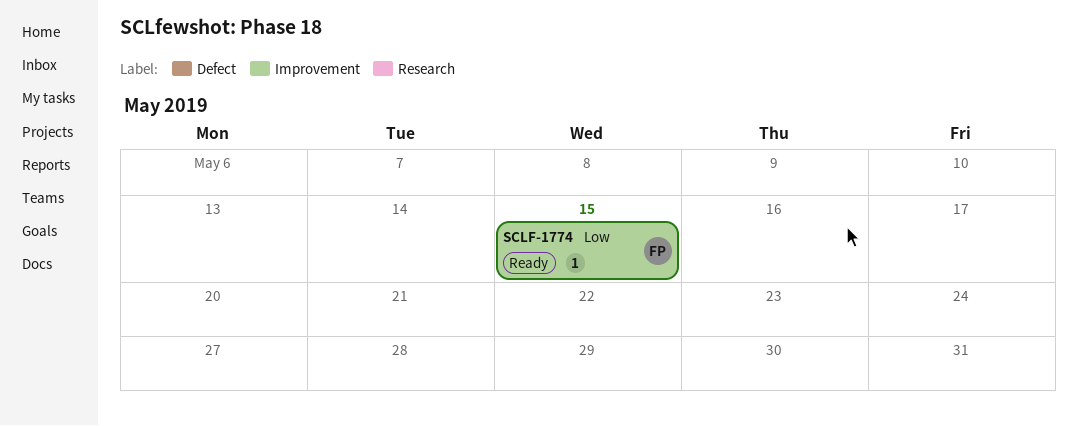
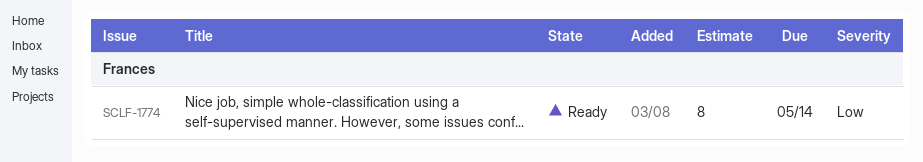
SCLF-1774, estimate: 1 -> 8
SCLF-1774, due: May 15 -> May 14

